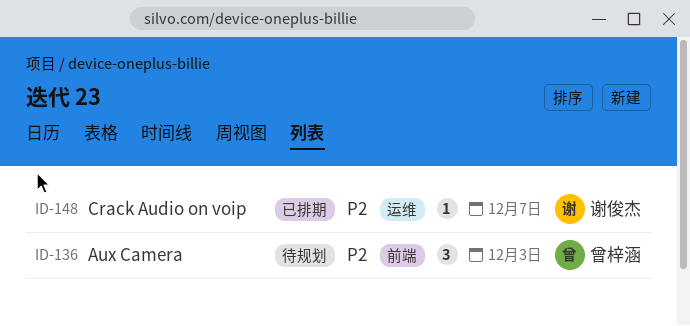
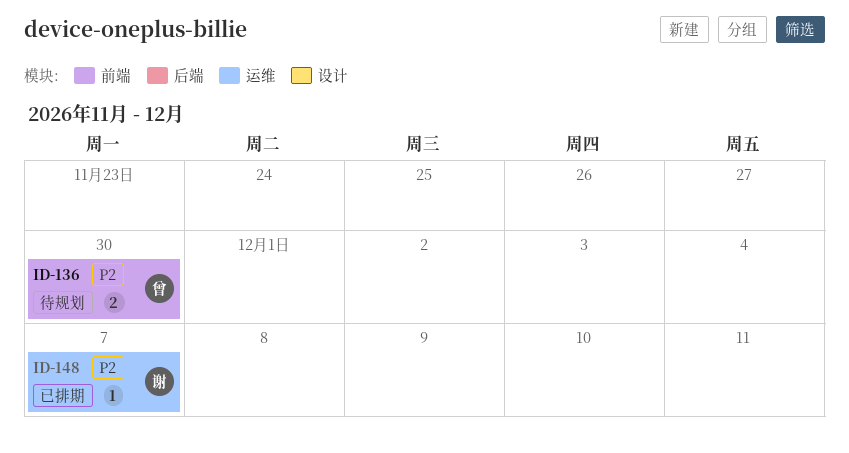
ID-136, estimate: 3 -> 2
ID-136, due: Dec 3 -> Nov 30

